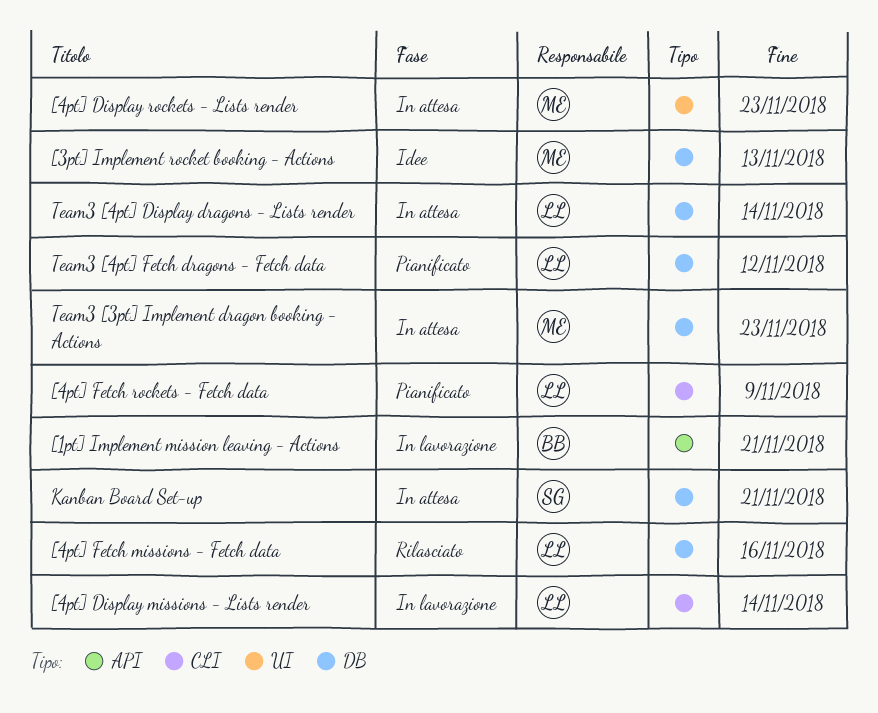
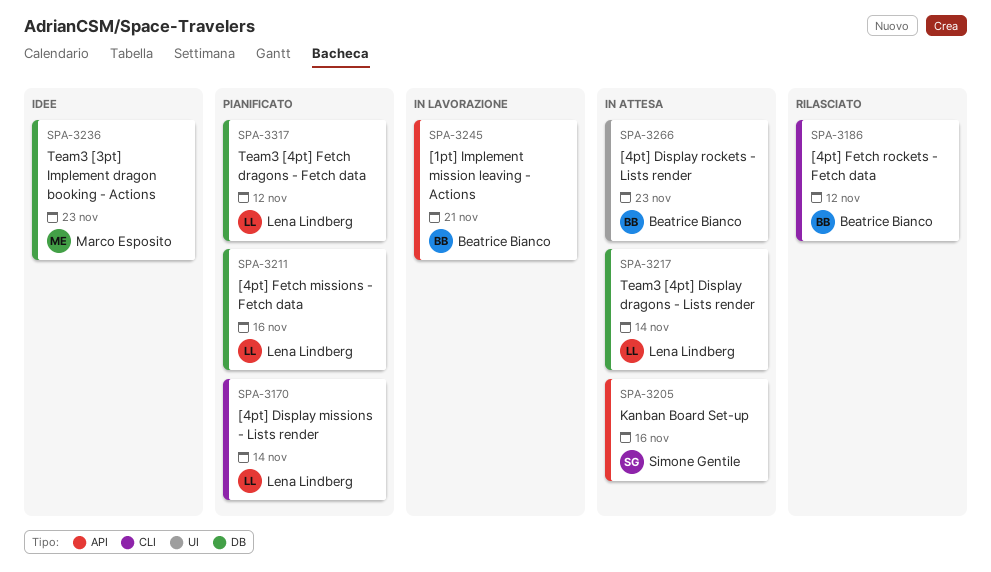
[3pt] Implement rocket booking - Actions: present -> none
[4pt] Display missions - Lists render, status: In lavorazione -> Pianificato
[4pt] Display rockets - Lists render, owner: Marco Esposito -> Beatrice Bianco
[4pt] Fetch missions - Fetch data, status: Rilasciato -> Pianificato
[4pt] Fetch rockets - Fetch data, status: Pianificato -> Rilasciato
[4pt] Fetch rockets - Fetch data, owner: Lena Lindberg -> Beatrice Bianco
[4pt] Fetch rockets - Fetch data, due: Nov 9 -> Nov 12
Kanban Board Set-up, label: DB -> API
Kanban Board Set-up, due: Nov 21 -> Nov 16
Team3 [3pt] Implement dragon booking - Actions, status: In attesa -> Idee

